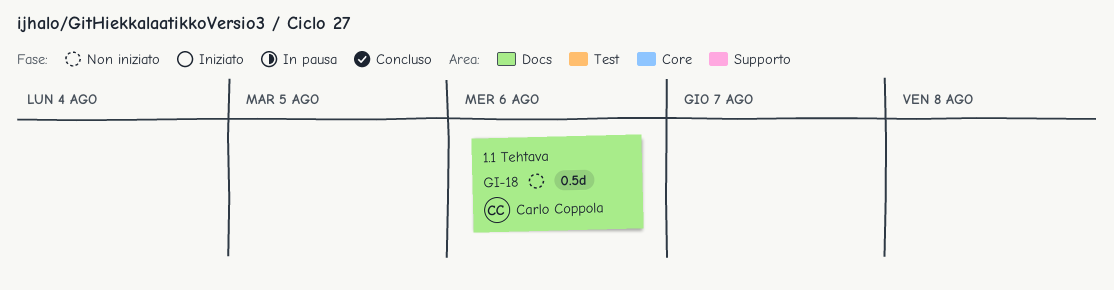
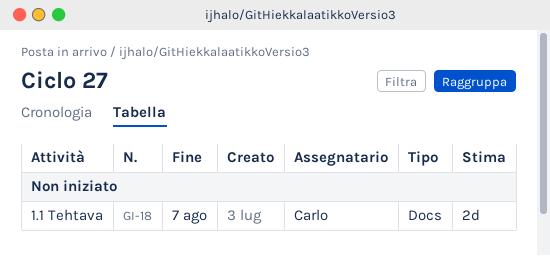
GI-18, estimate: 0.5d -> 2d
GI-18, due: Aug 6 -> Aug 7

